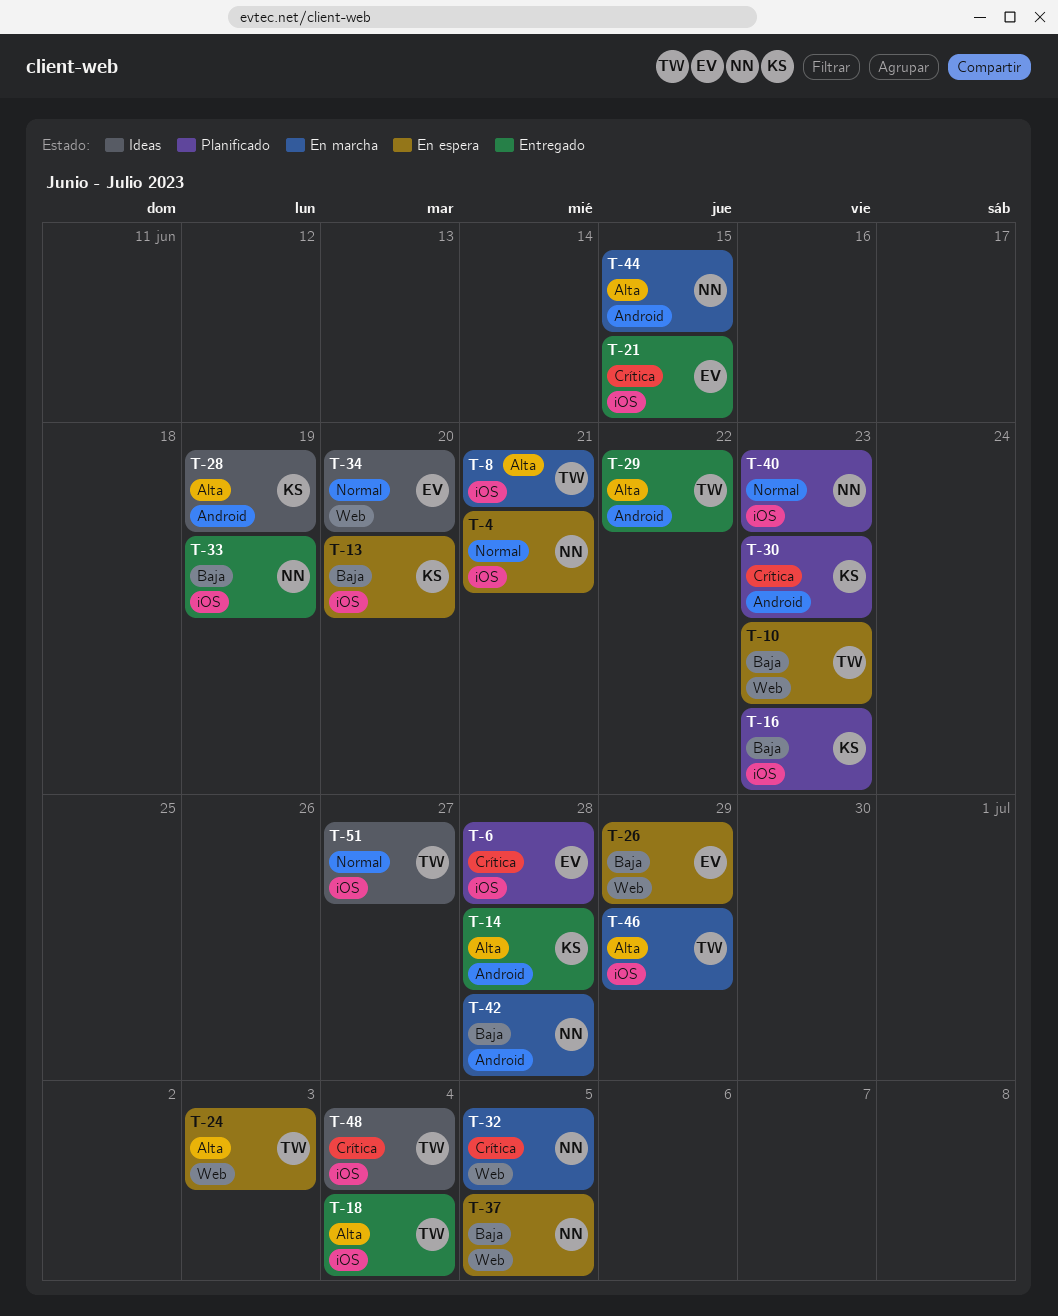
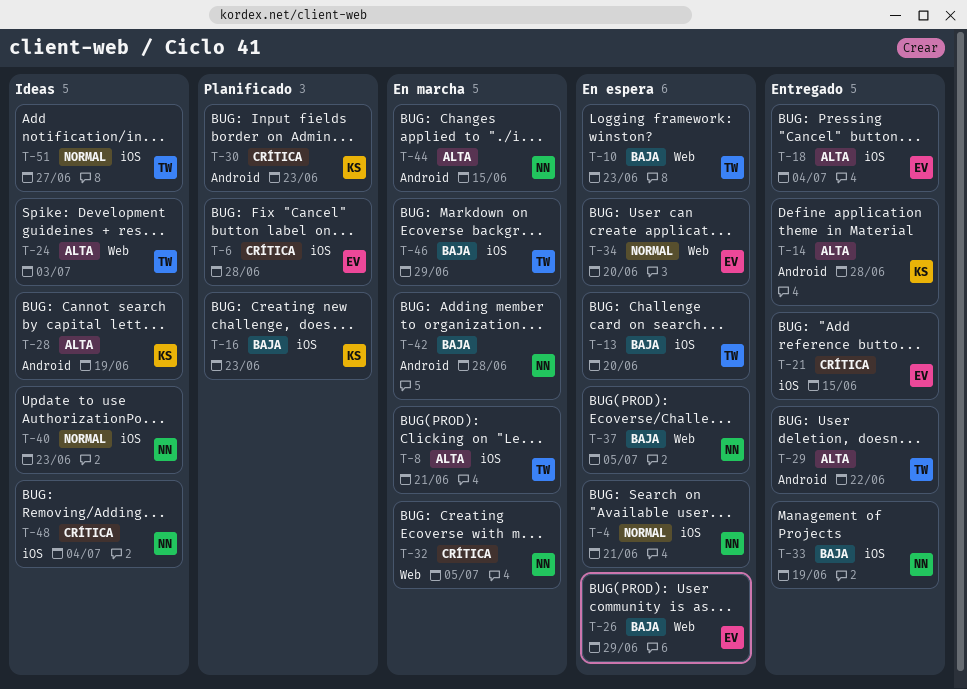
T-13, owner: KS -> TW
T-18, owner: TW -> EV
T-24, status: En espera -> Ideas
T-34, status: Ideas -> En espera
T-40, status: Planificado -> Ideas
T-46, priority: Alta -> Baja
T-48, owner: TW -> NN

